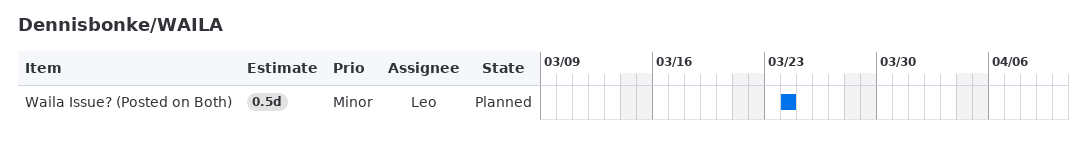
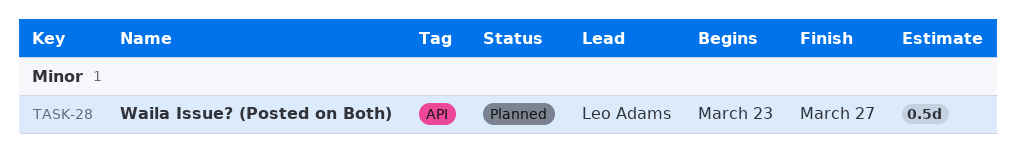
Waila Issue? (Posted on Both), start: Mar 24 -> Mar 23
Waila Issue? (Posted on Both), due: Mar 24 -> Mar 27

